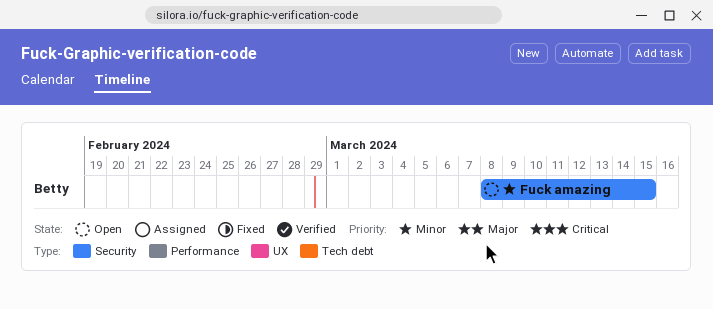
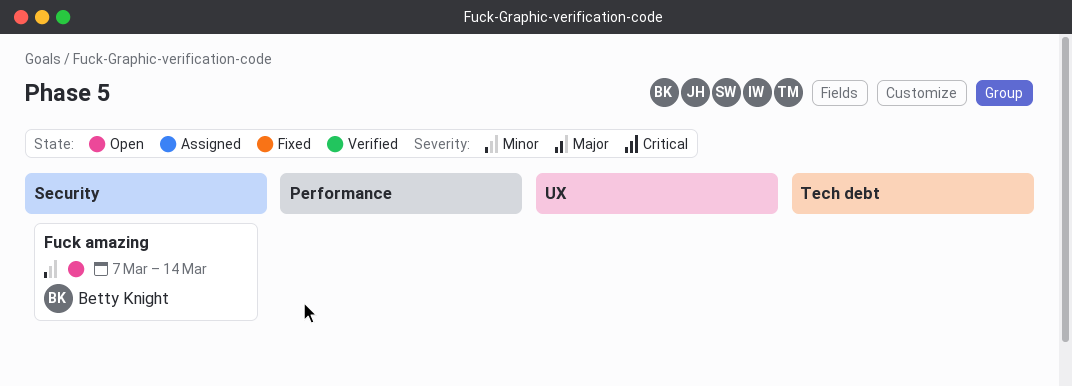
Fuck amazing, start: Mar 8 -> Mar 7
Fuck amazing, due: Mar 15 -> Mar 14

